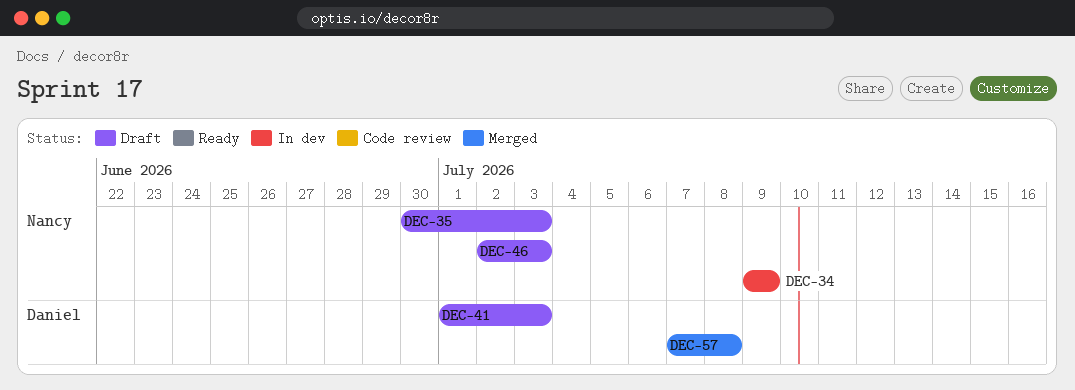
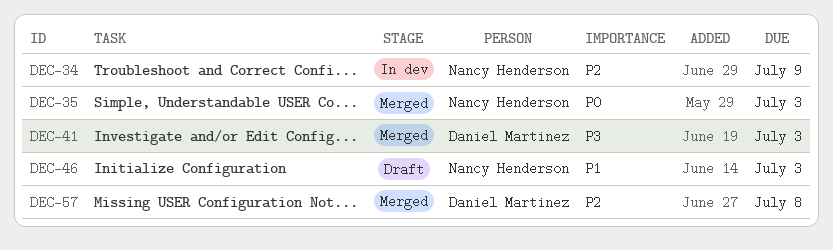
DEC-35, status: Draft -> Merged
DEC-41, status: Draft -> Merged

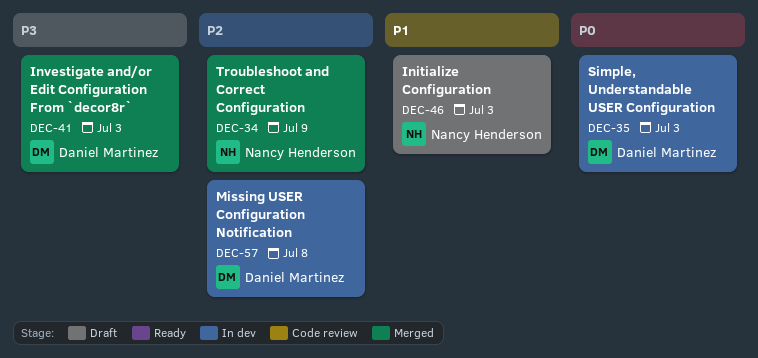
DEC-34, status: In dev -> Merged
DEC-35, status: Merged -> In dev
DEC-35, owner: Nancy Henderson -> Daniel Martinez
DEC-57, status: Merged -> In dev

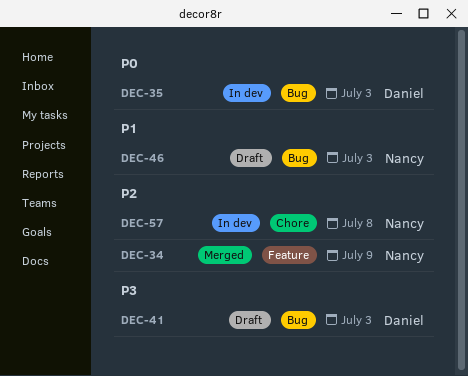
DEC-41, status: Merged -> Draft
DEC-57, owner: Daniel Martinez -> Nancy Henderson

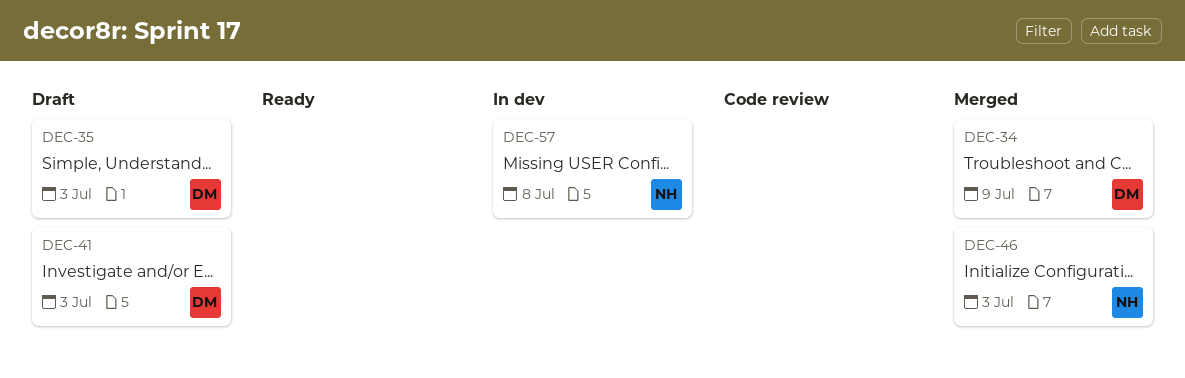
DEC-34, owner: Nancy -> Daniel
DEC-35, status: In dev -> Draft
DEC-46, status: Draft -> Merged

